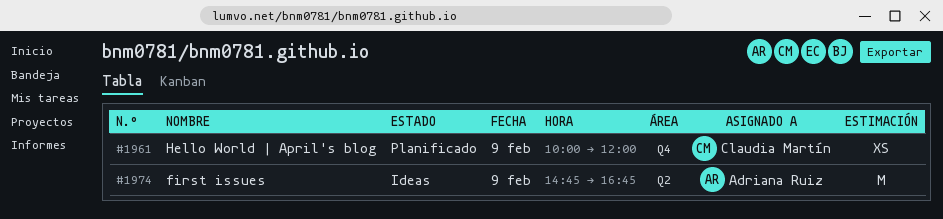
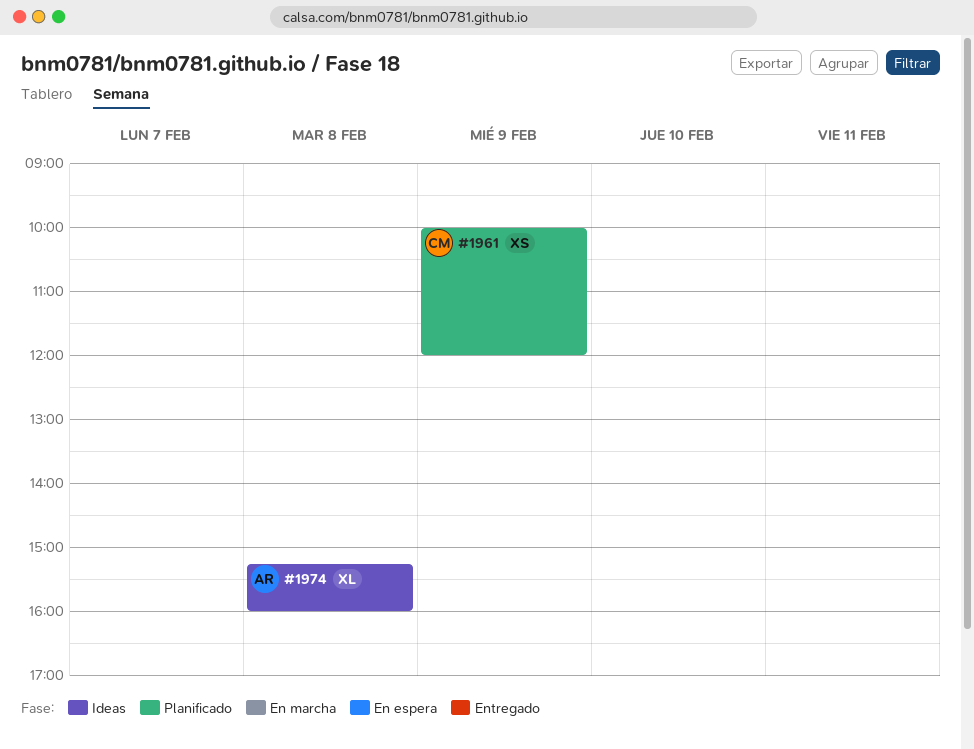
#1974, estimate: M -> XL
#1974, day: Feb 9 -> Feb 8
#1974, begins: 14:45 -> 15:15
#1974, ends: 16:45 -> 16:00

